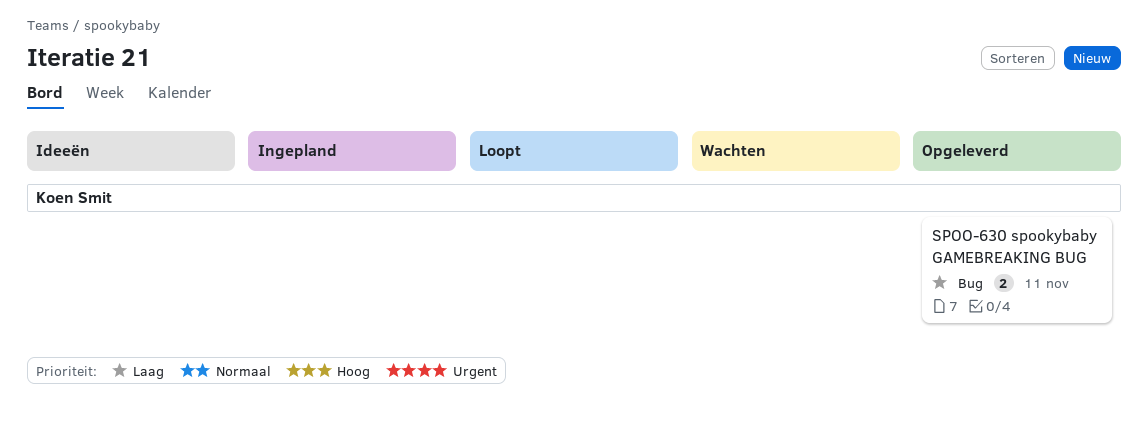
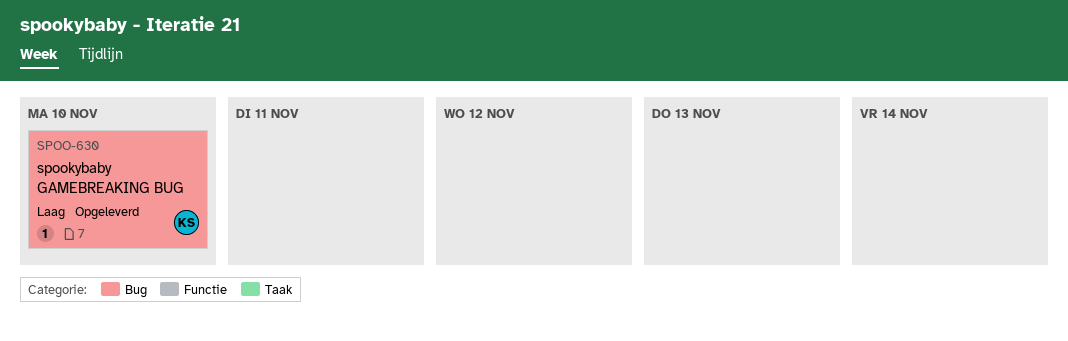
SPOO-630, estimate: 2 -> 1
SPOO-630, due: Nov 11 -> Nov 10

